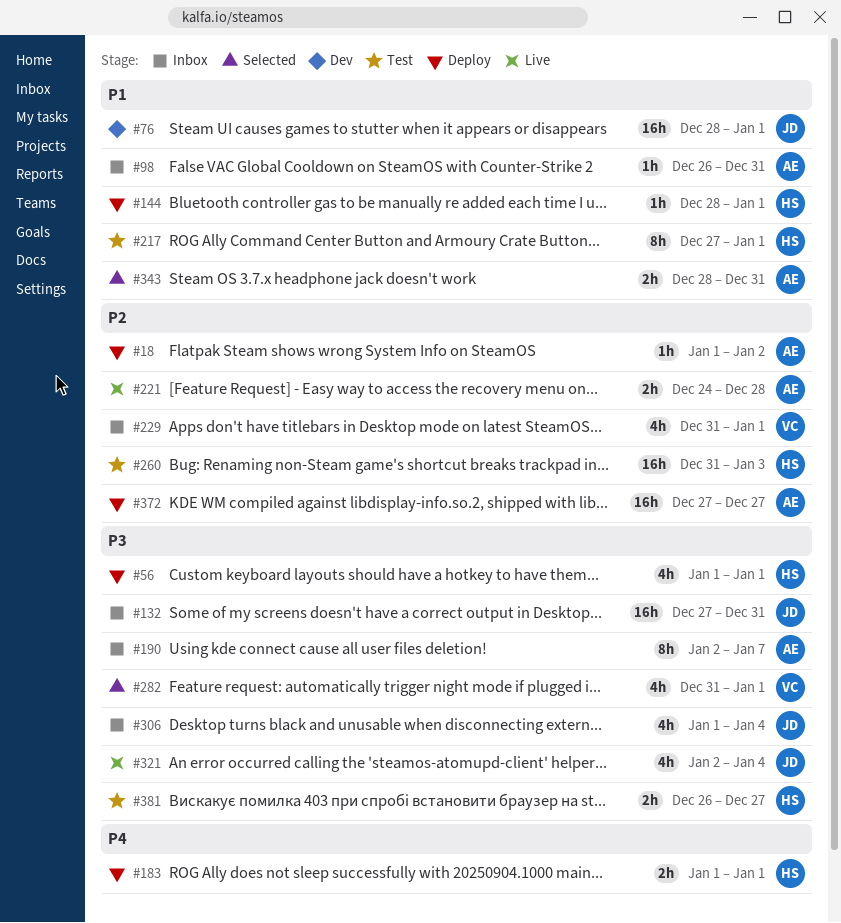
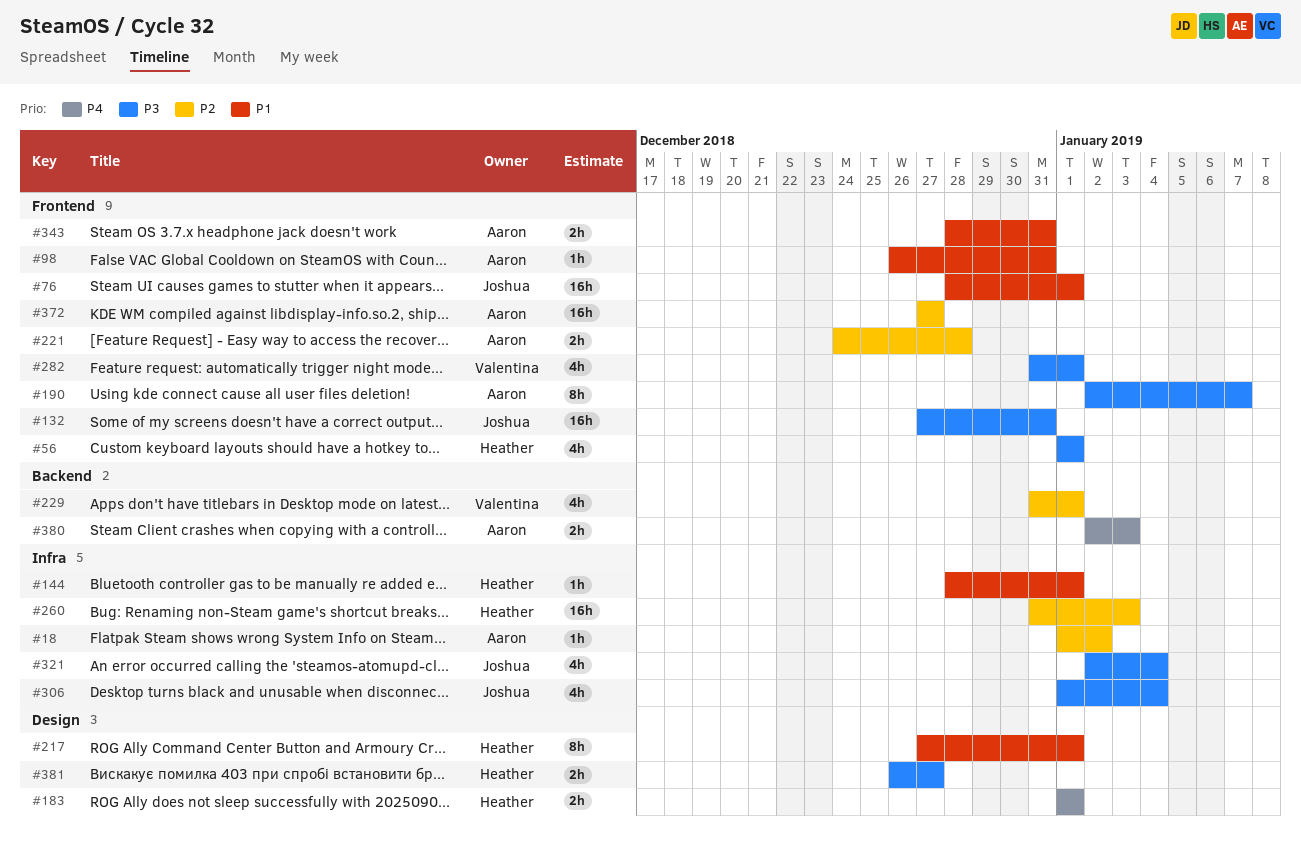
#380: none -> present

